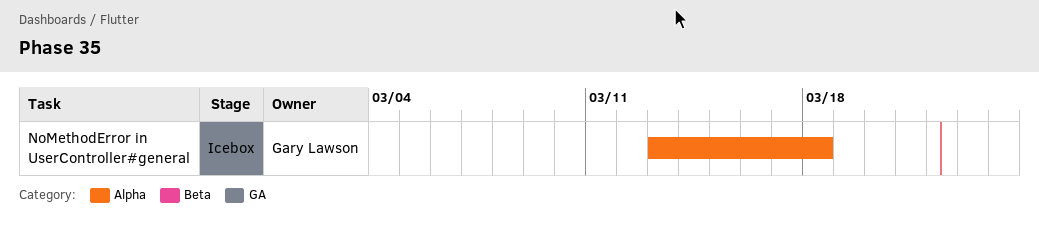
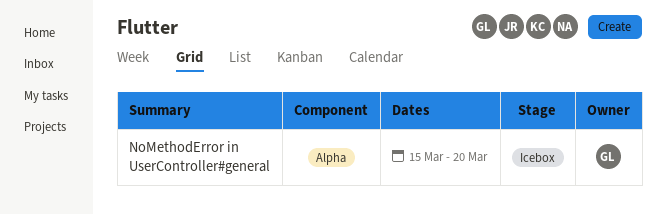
NoMethodError in UserController#general, start: Mar 13 -> Mar 15
NoMethodError in UserController#general, due: Mar 18 -> Mar 20

